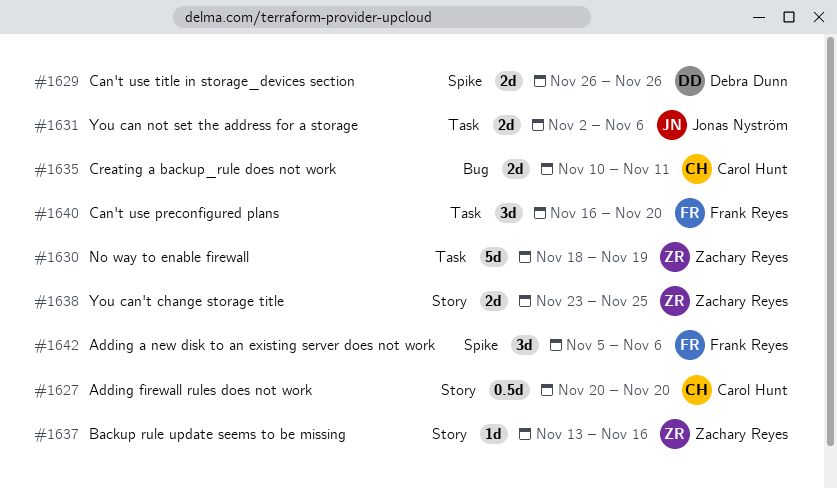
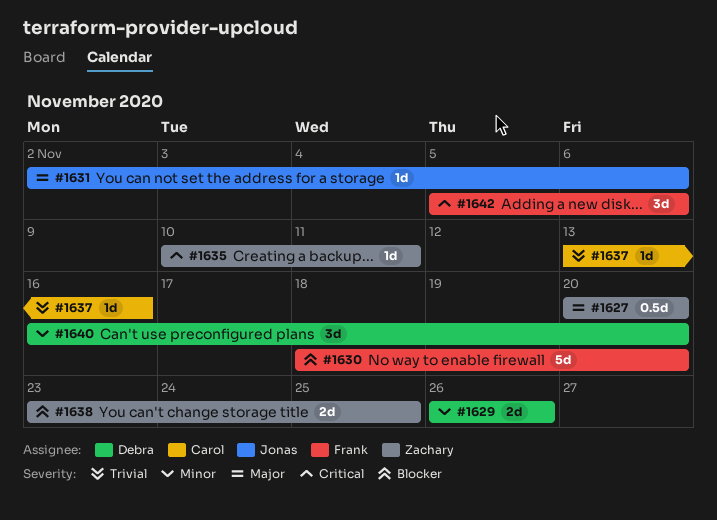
#1627, owner: Carol Hunt -> Zachary Reyes
#1630, owner: Zachary Reyes -> Frank Reyes
#1630, due: Nov 19 -> Nov 20
#1631, estimate: 2d -> 1d
#1635, owner: Carol Hunt -> Zachary Reyes
#1635, estimate: 2d -> 1d
#1637, owner: Zachary Reyes -> Carol Hunt
#1640, owner: Frank Reyes -> Debra Dunn

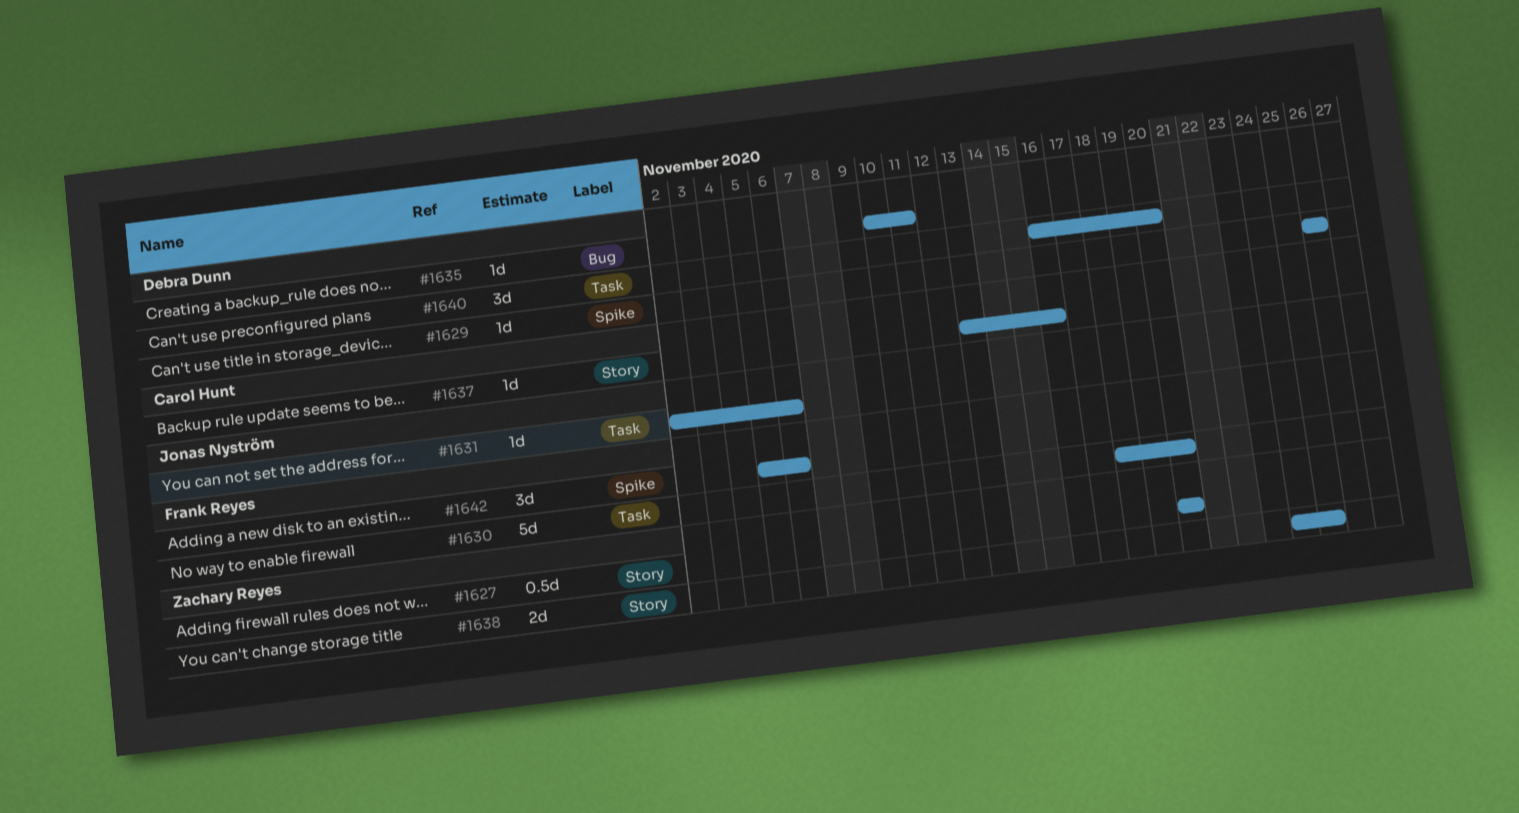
#1629, estimate: 2d -> 1d
#1635, owner: Zachary Reyes -> Debra Dunn
#1638, start: Nov 23 -> Nov 24

